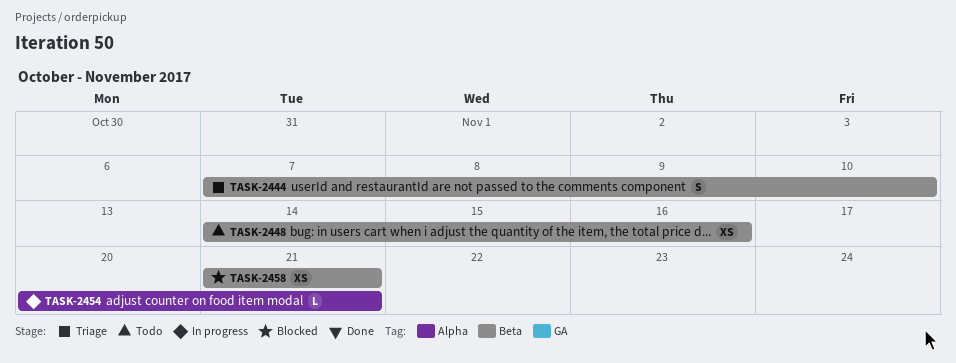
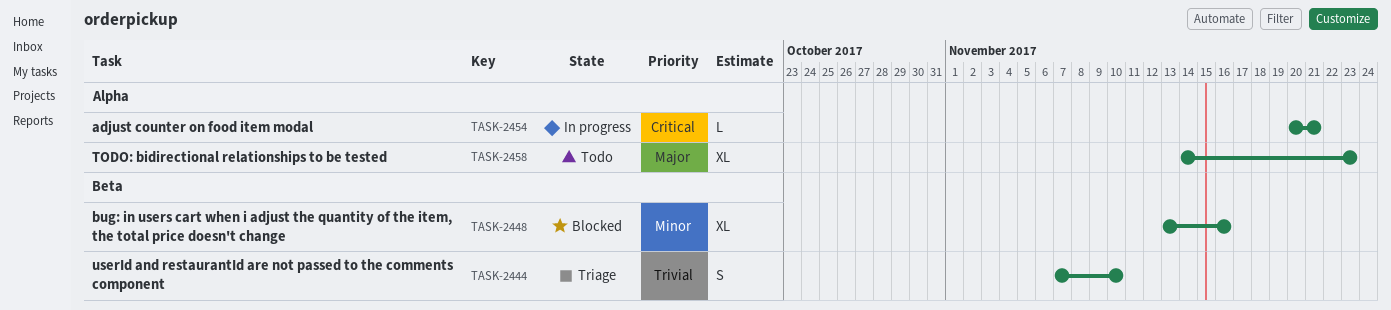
TASK-2448, status: Todo -> Blocked
TASK-2448, estimate: XS -> XL
TASK-2448, start: Nov 14 -> Nov 13
TASK-2458, status: Blocked -> Todo
TASK-2458, label: Beta -> Alpha
TASK-2458, estimate: XS -> XL
TASK-2458, start: Nov 21 -> Nov 14
TASK-2458, due: Nov 21 -> Nov 23

